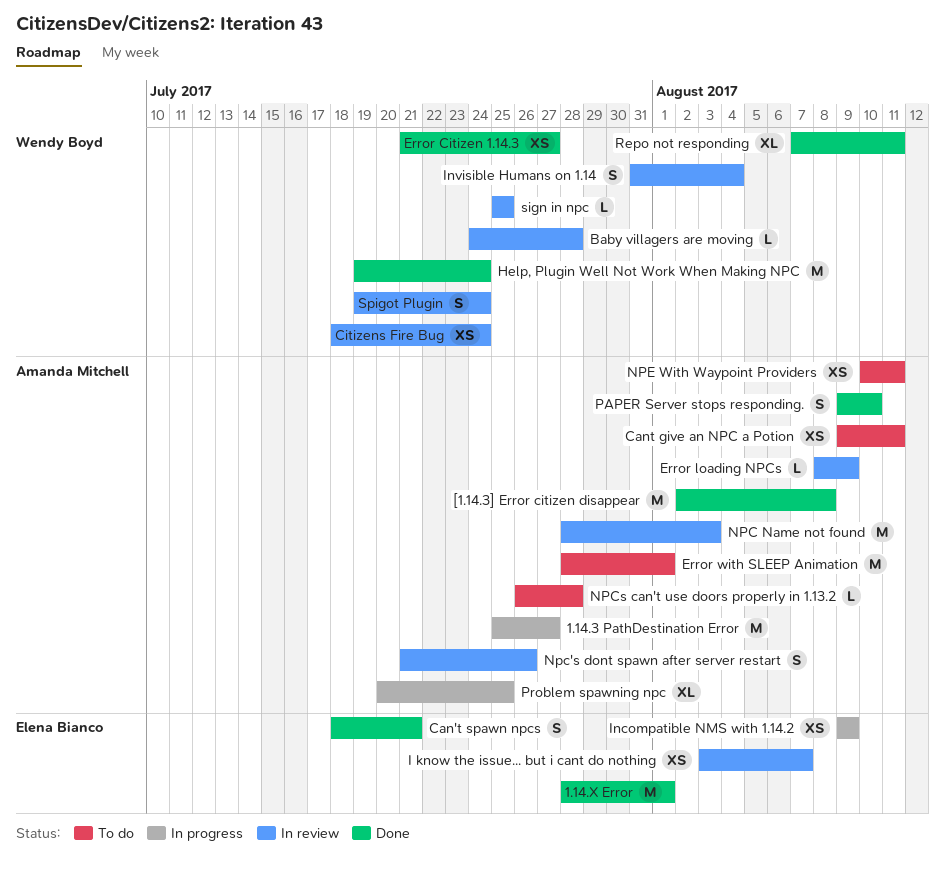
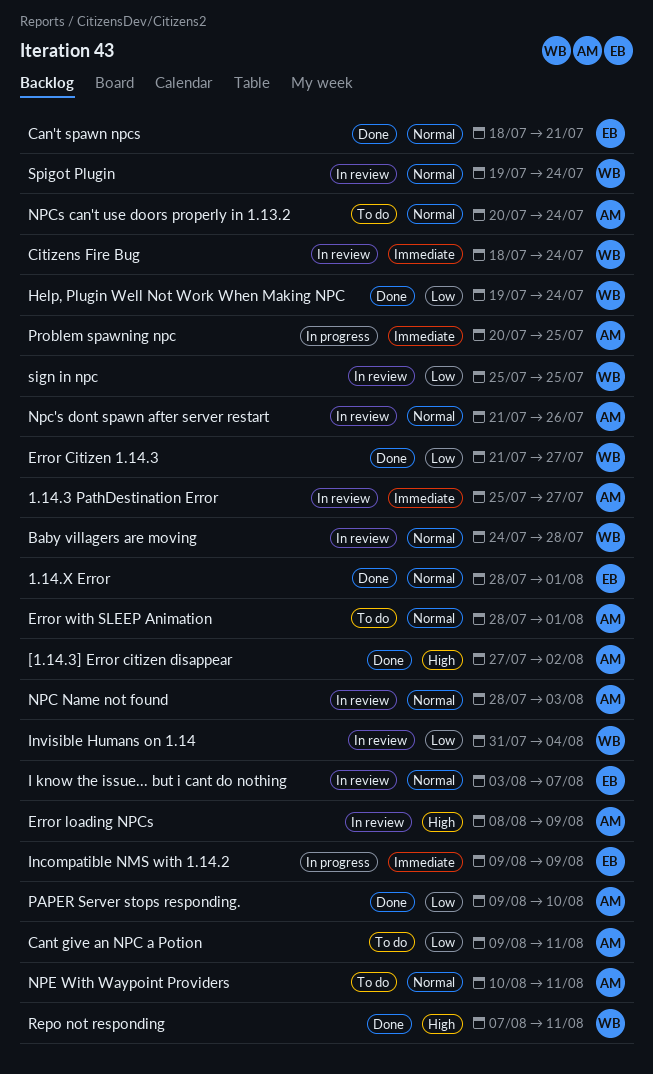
1.14.3 PathDestination Error, status: In progress -> In review
[1.14.3] Error citizen disappear, start: Aug 2 -> Jul 27
[1.14.3] Error citizen disappear, due: Aug 8 -> Aug 2
NPCs can't use doors properly in 1.13.2, start: Jul 26 -> Jul 20
NPCs can't use doors properly in 1.13.2, due: Jul 28 -> Jul 24

